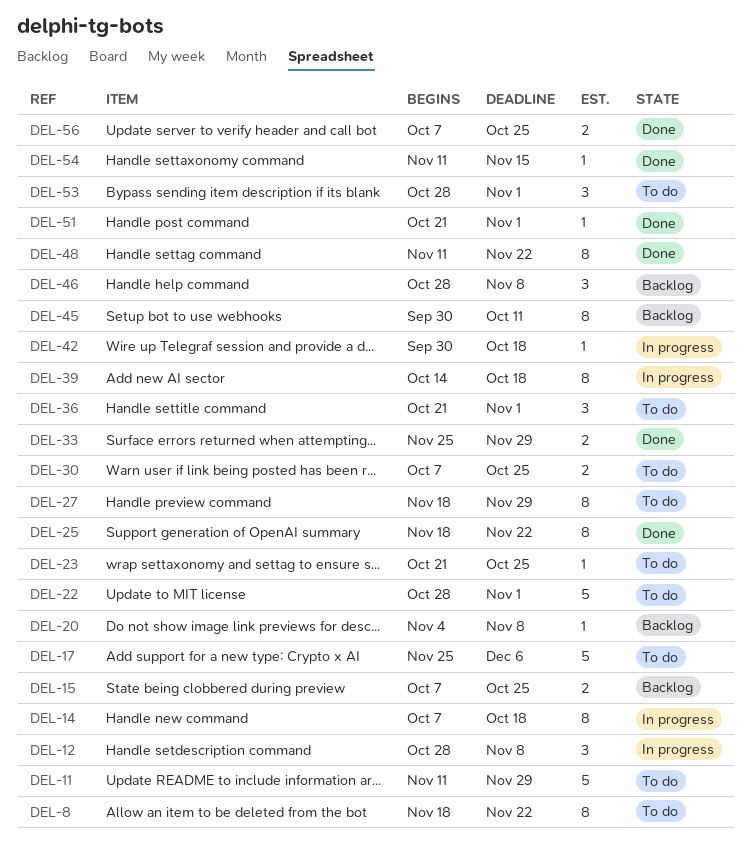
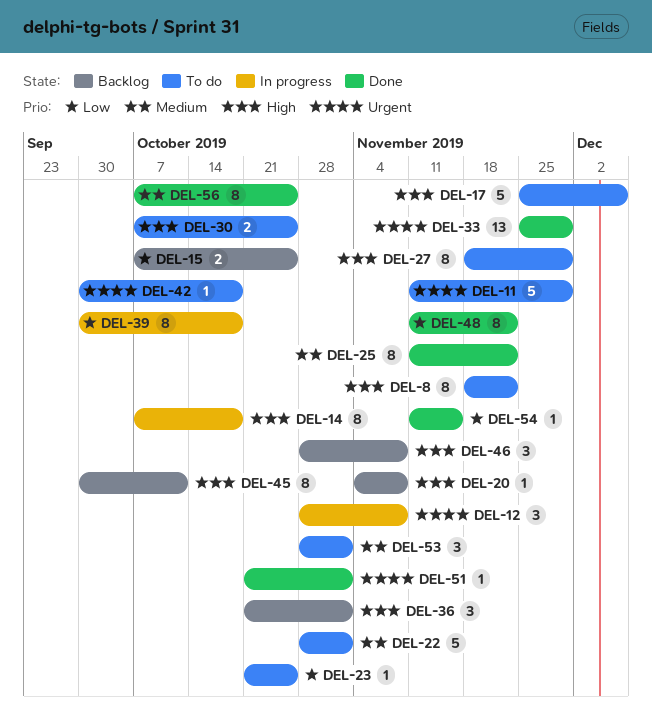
DEL-25, start: Nov 18 -> Nov 11
DEL-33, estimate: 2 -> 13
DEL-36, status: To do -> Backlog
DEL-39, start: Oct 14 -> Sep 30
DEL-42, status: In progress -> To do
DEL-56, estimate: 2 -> 8

